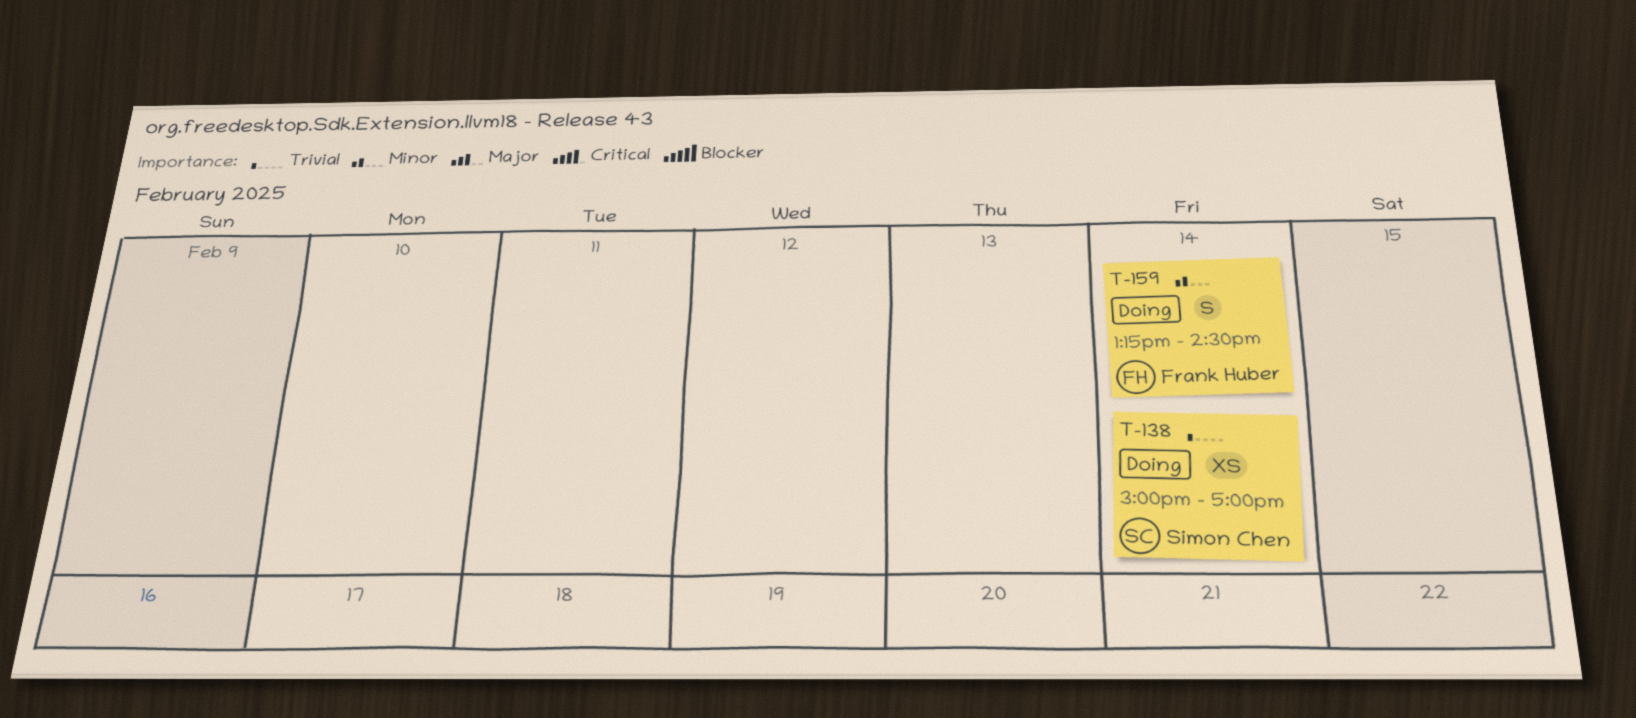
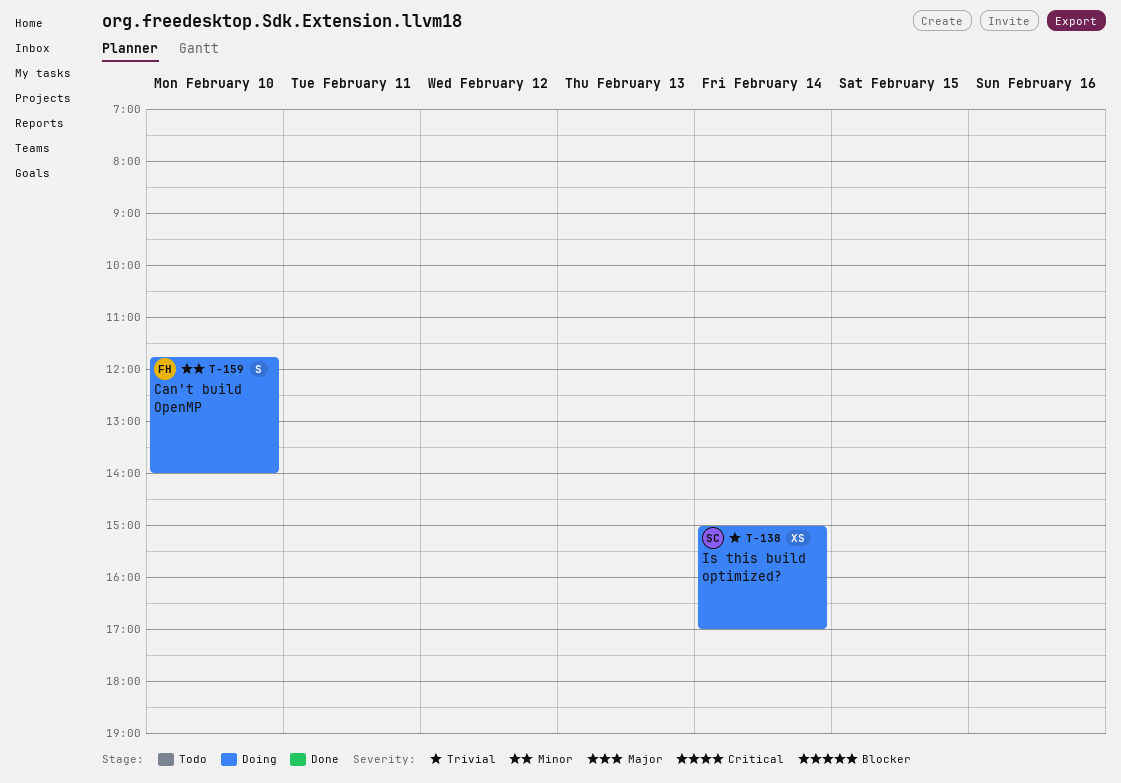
T-159, day: Feb 14 -> Feb 10
T-159, begins: 13:15 -> 11:45
T-159, ends: 14:30 -> 14:00

